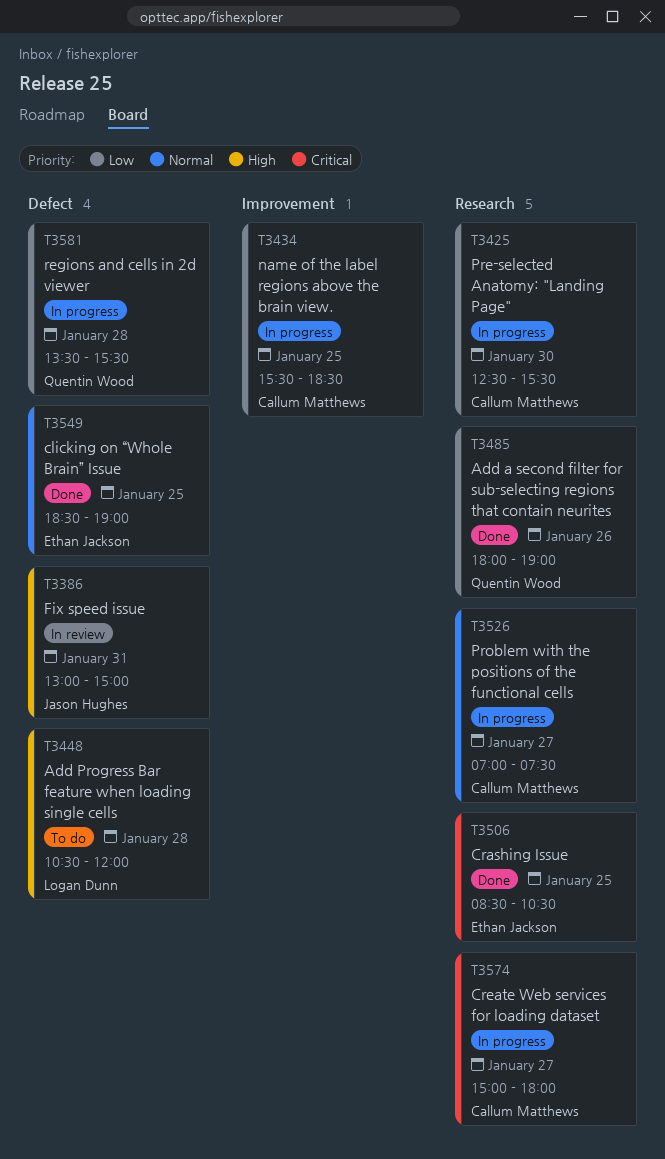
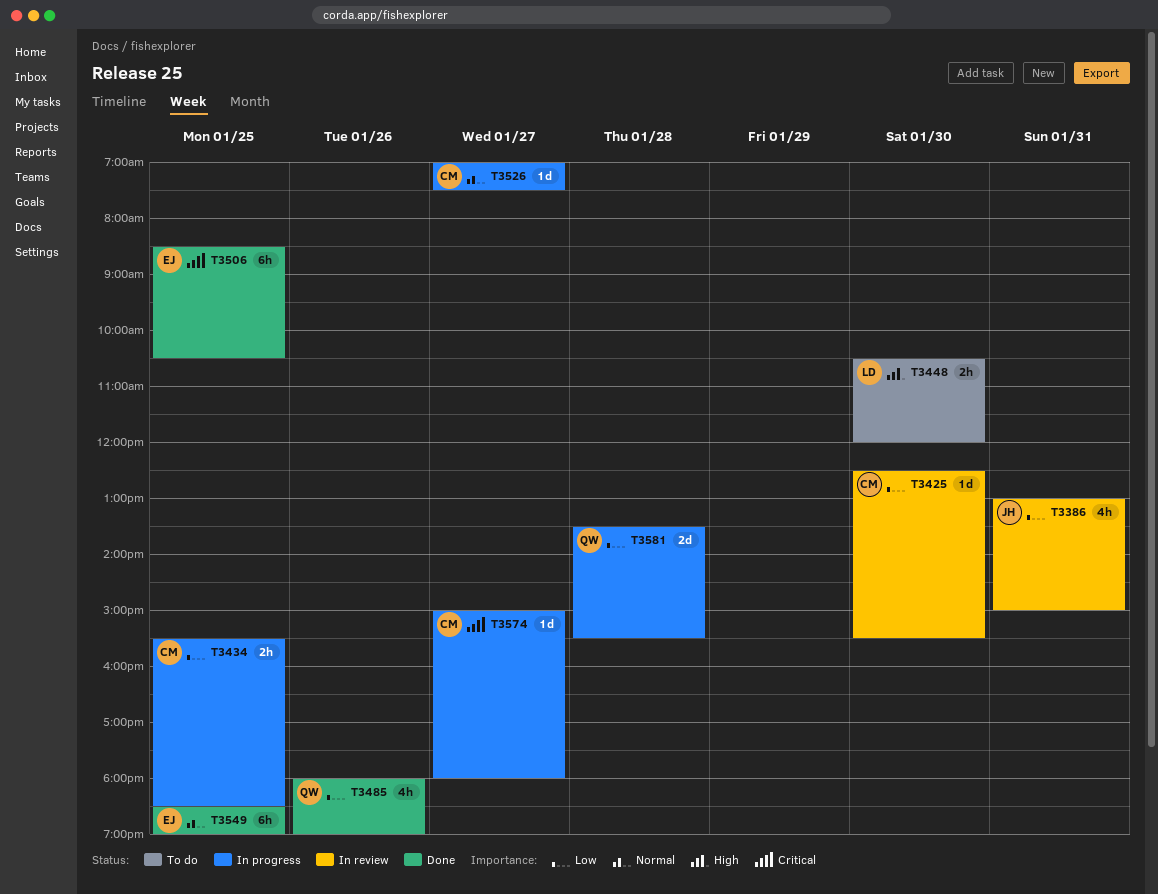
T3386, priority: High -> Low
T3425, status: In progress -> In review
T3448, day: Jan 28 -> Jan 30

